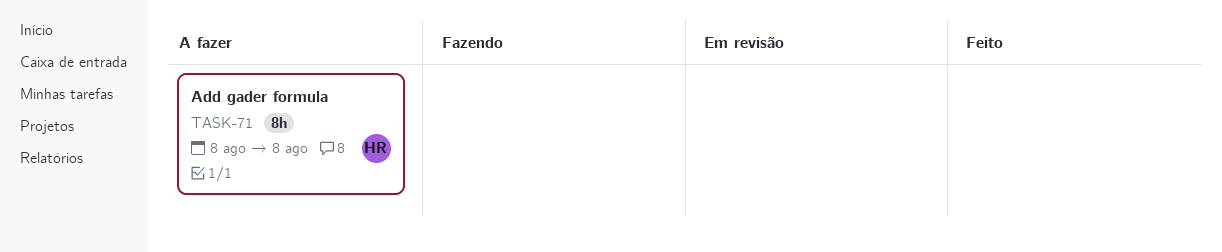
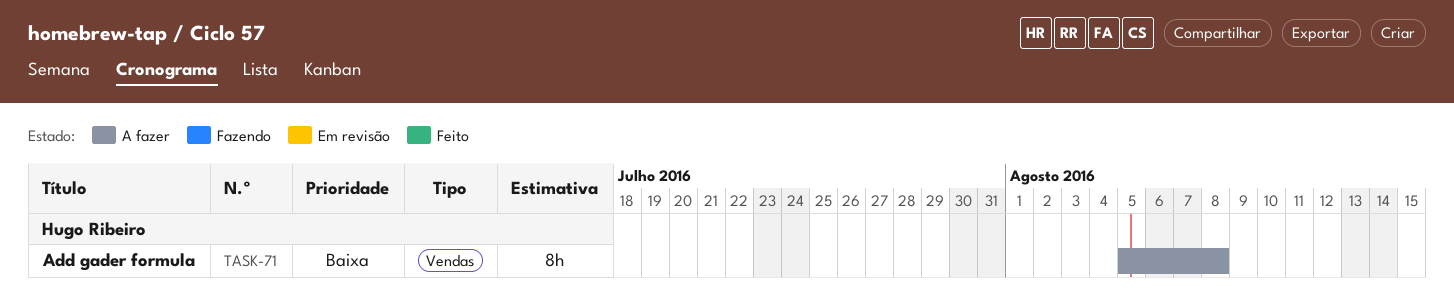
TASK-71, start: Aug 8 -> Aug 5

